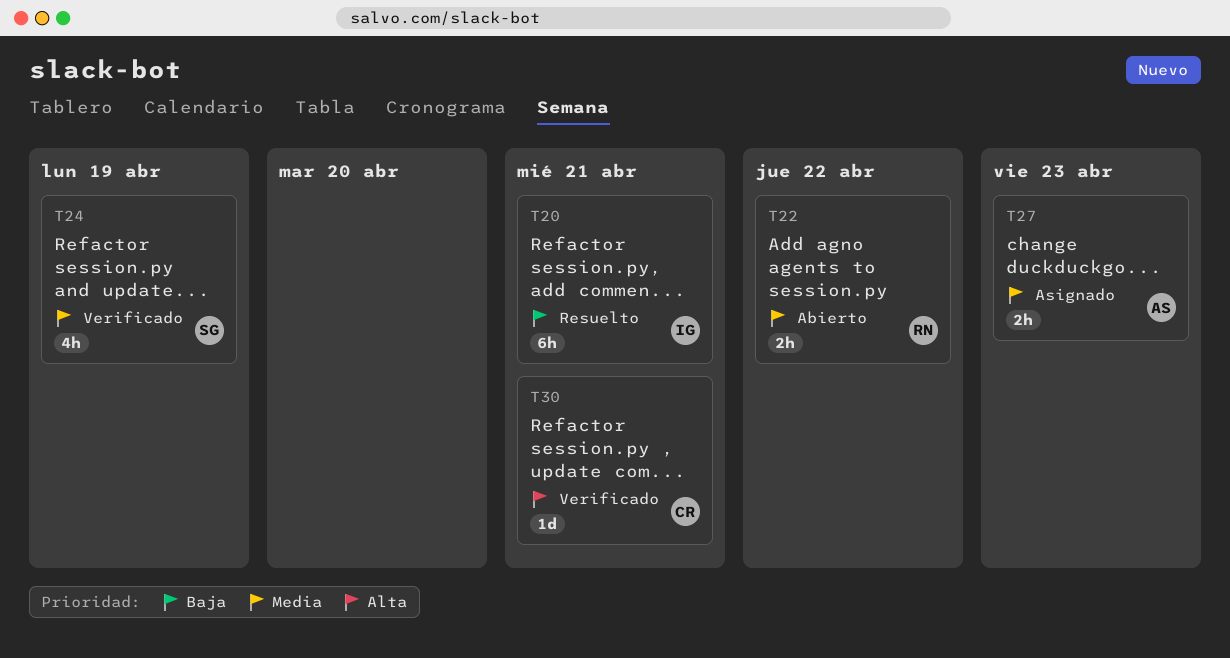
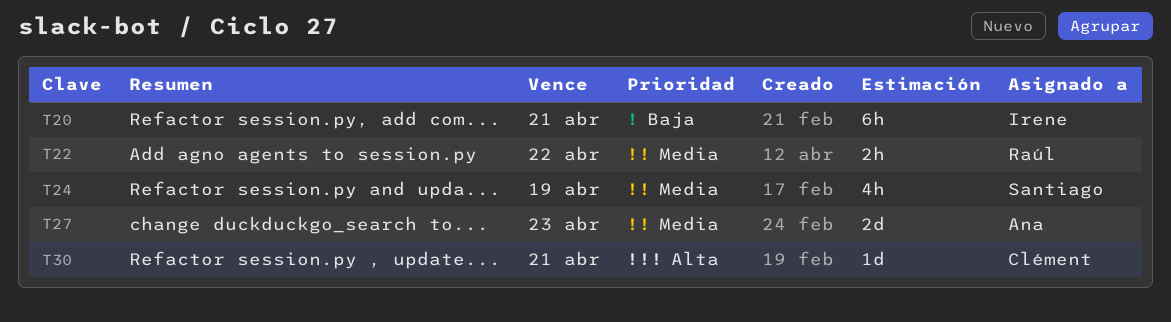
T27, estimate: 2h -> 2d

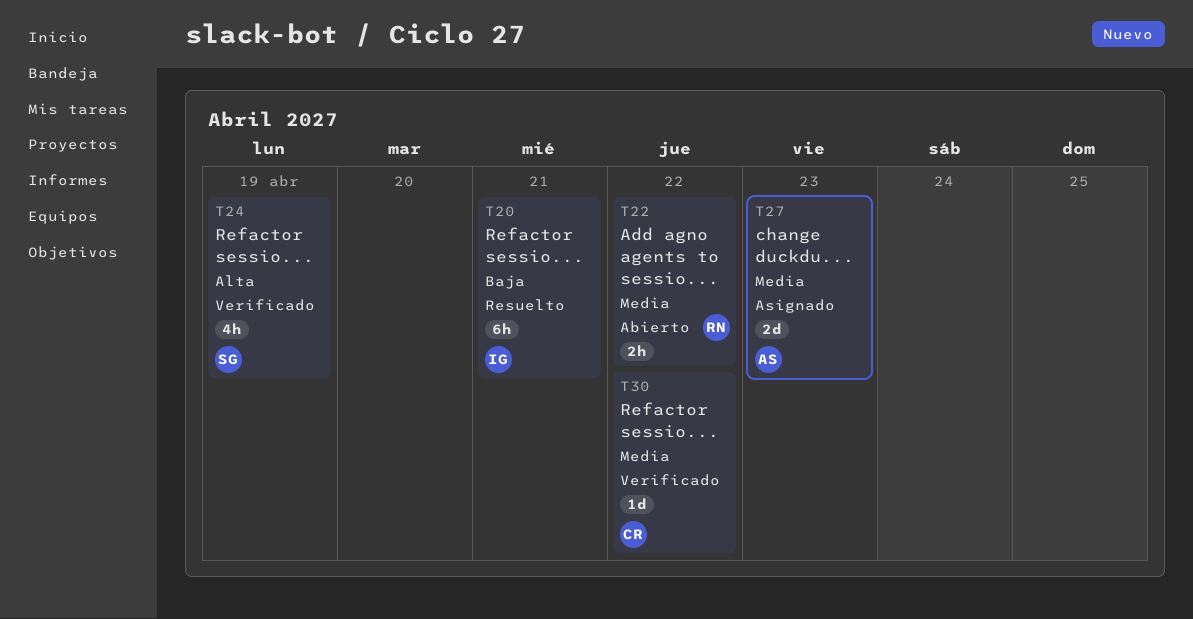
T24, priority: Media -> Alta
T30, priority: Alta -> Media
T30, due: Apr 21 -> Apr 22

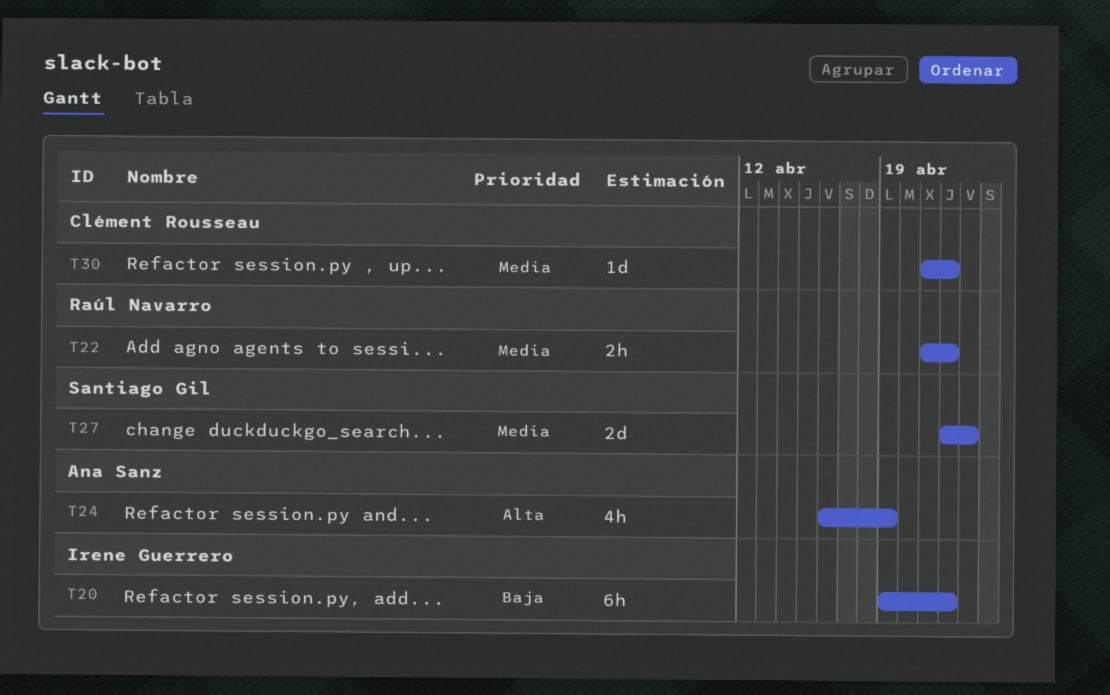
T20, due: Apr 21 -> Apr 22
T24, owner: Santiago Gil -> Ana Sanz
T27, owner: Ana Sanz -> Santiago Gil

